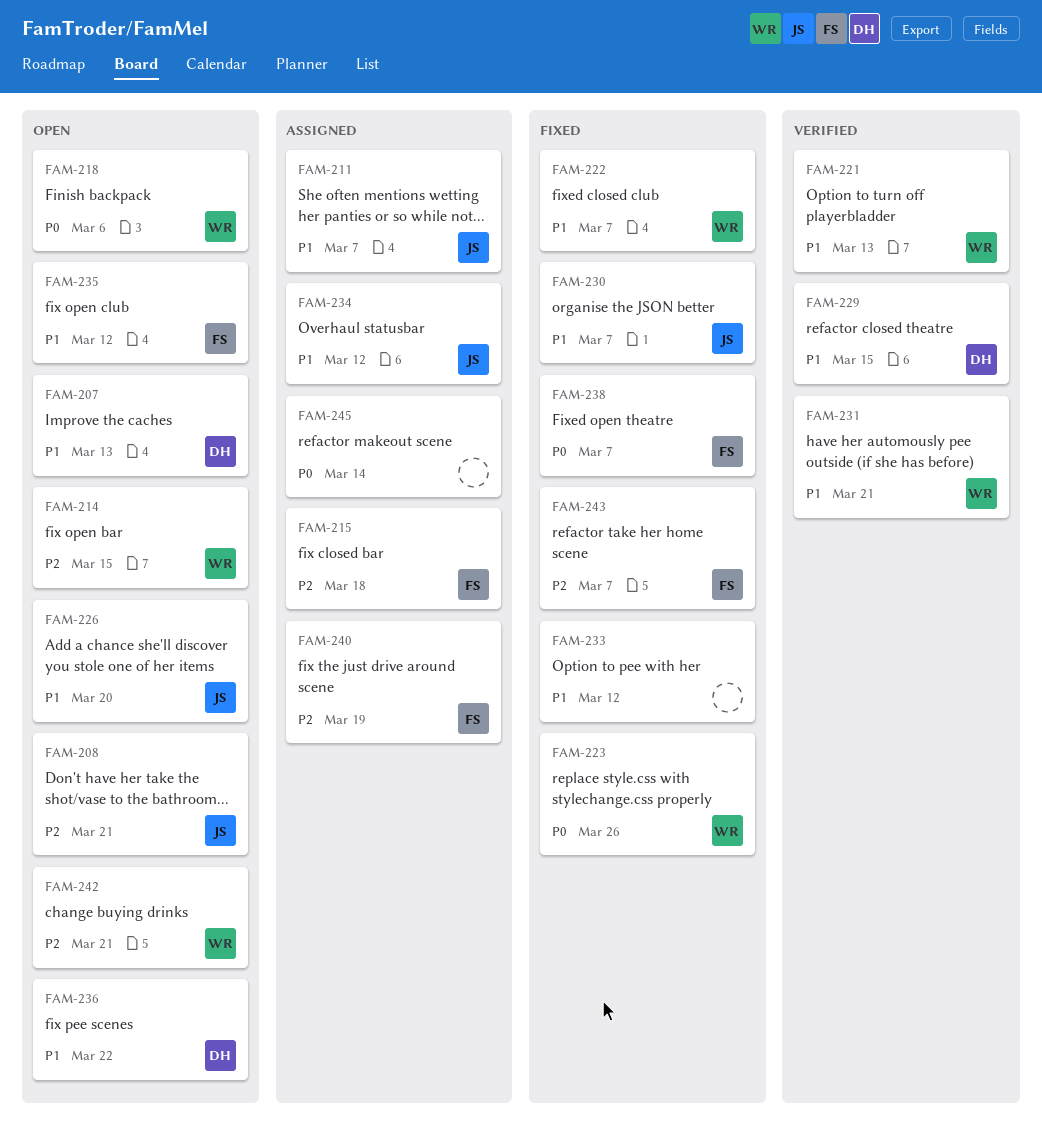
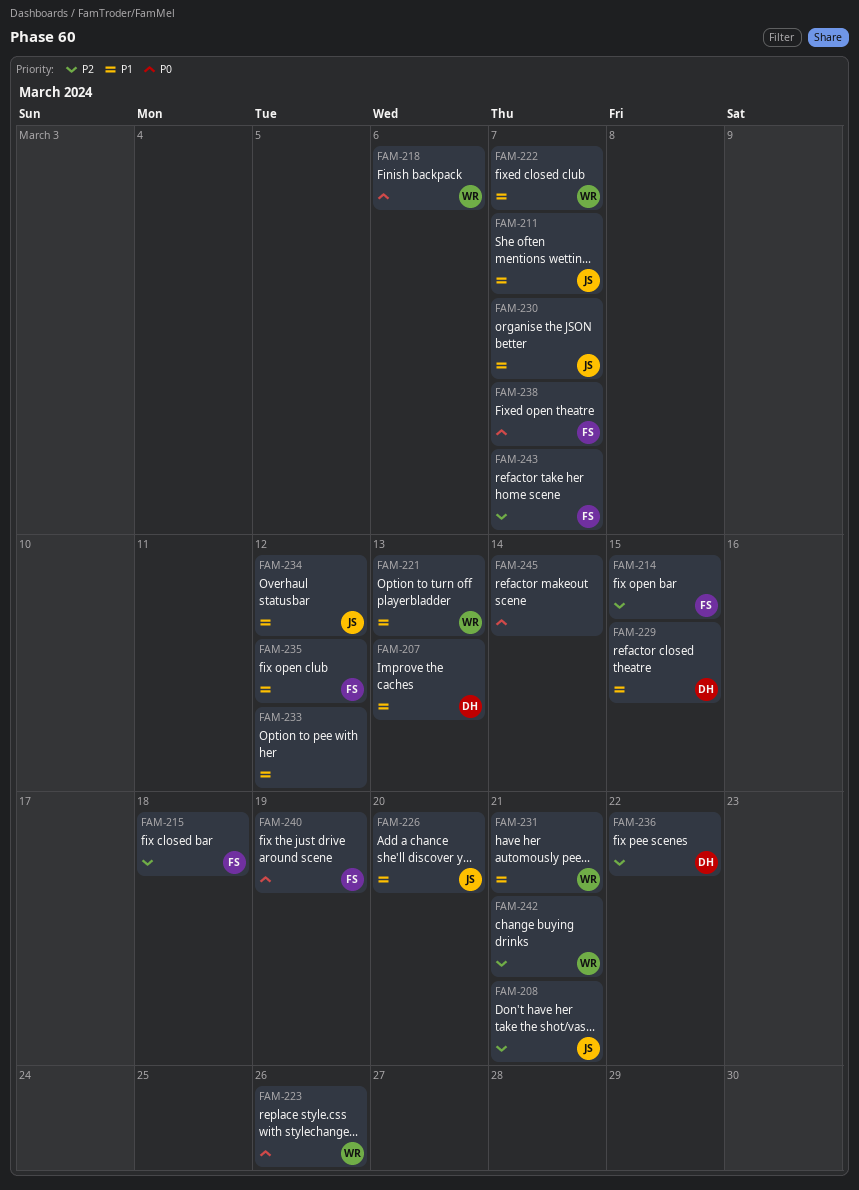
FAM-214, owner: WR -> FS
FAM-236, priority: P1 -> P2
FAM-240, priority: P2 -> P0

